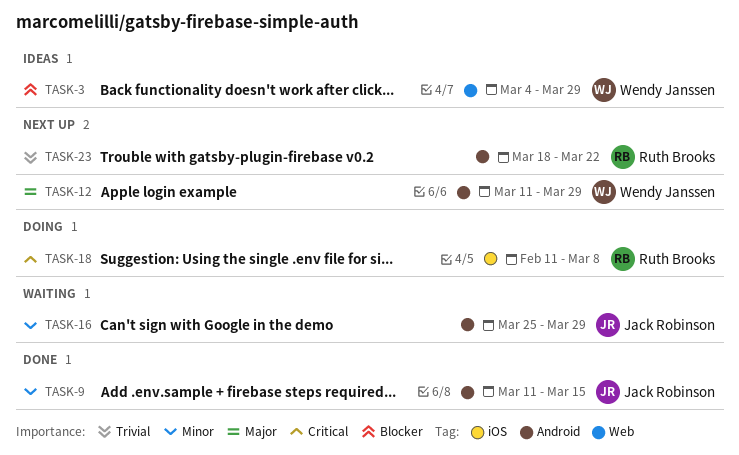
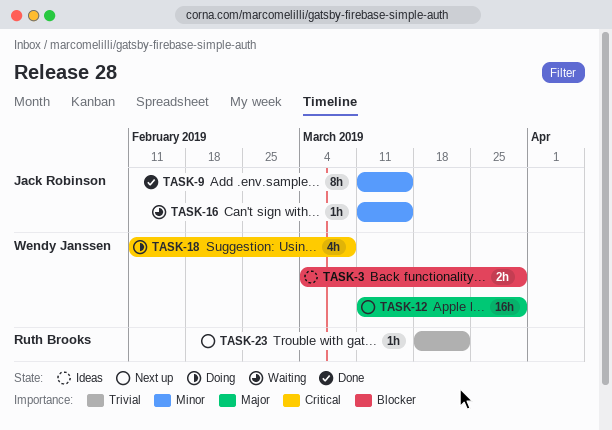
TASK-16, start: Mar 25 -> Mar 11
TASK-16, due: Mar 29 -> Mar 15
TASK-18, owner: Ruth Brooks -> Wendy Janssen

